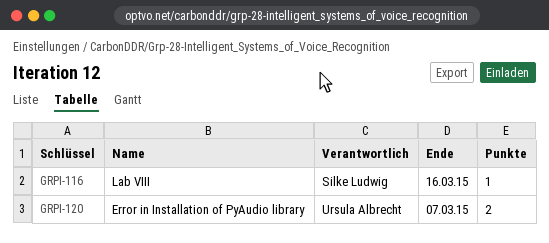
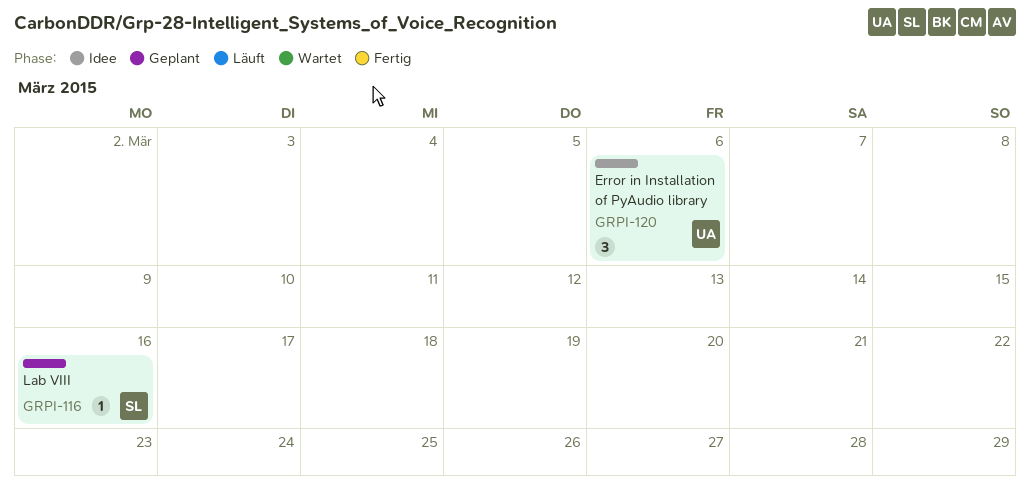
GRPI-120, estimate: 2 -> 3
GRPI-120, due: Mar 7 -> Mar 6

